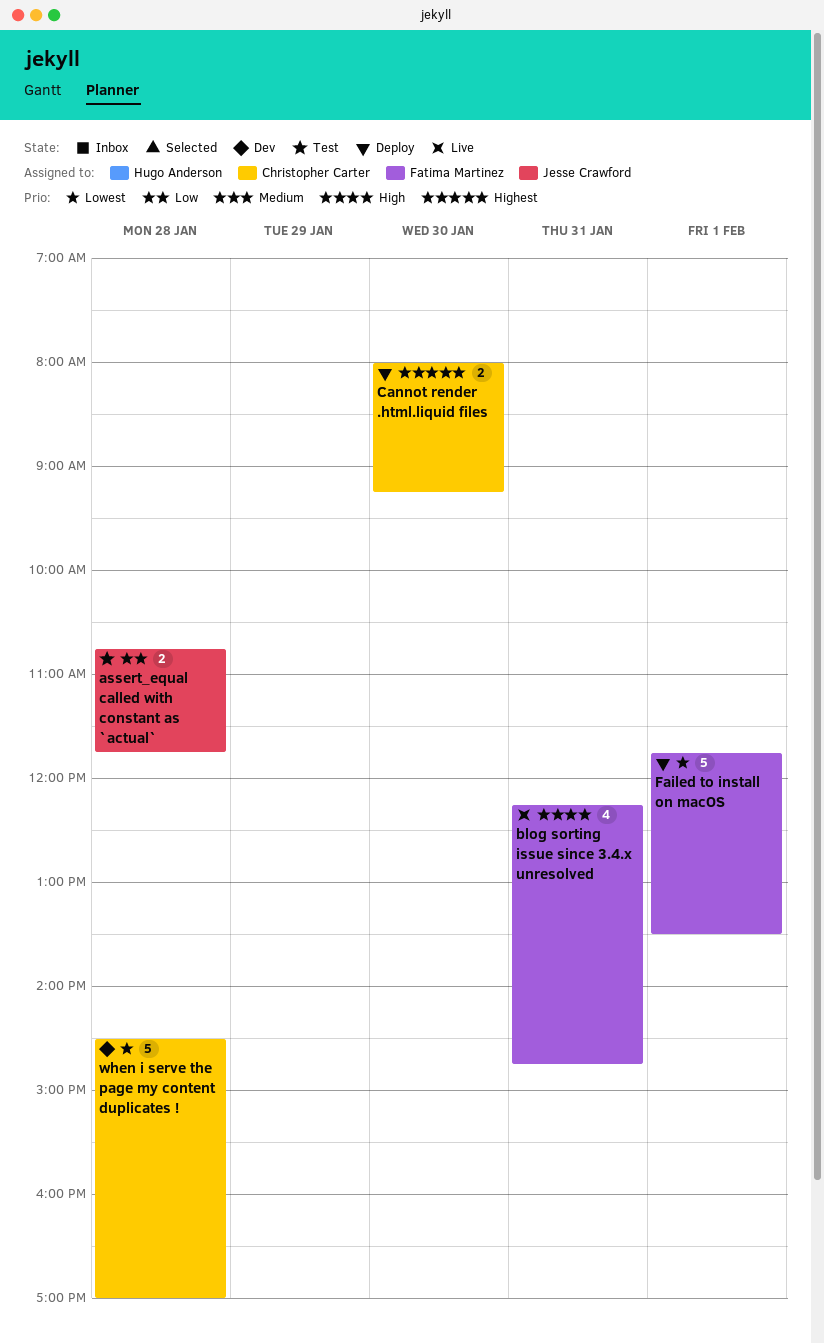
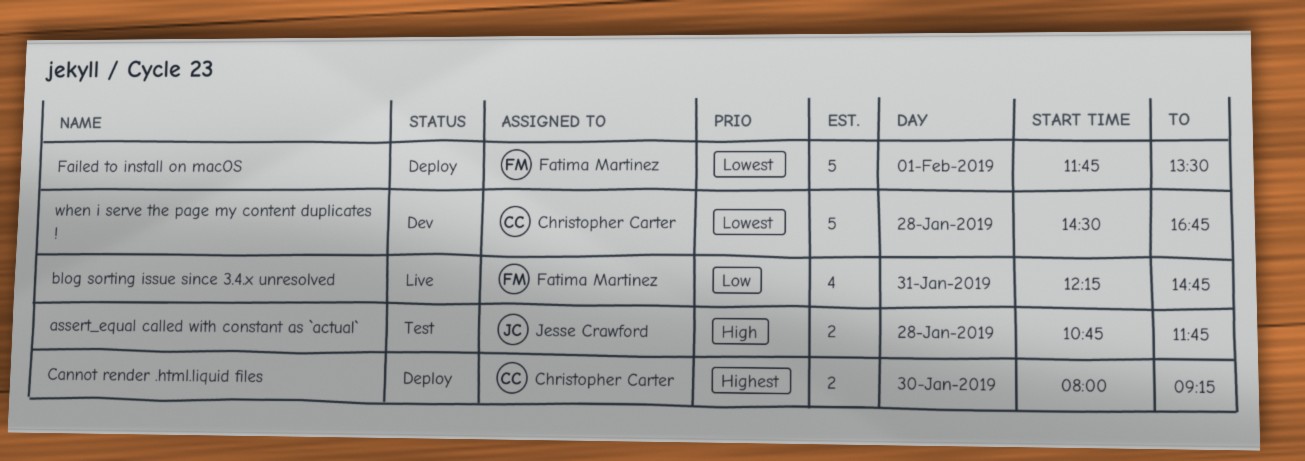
assert_equal called with constant as `actual`, priority: Low -> High
blog sorting issue since 3.4.x unresolved, priority: High -> Low
when i serve the page my content duplicates !, ends: 17:00 -> 16:45

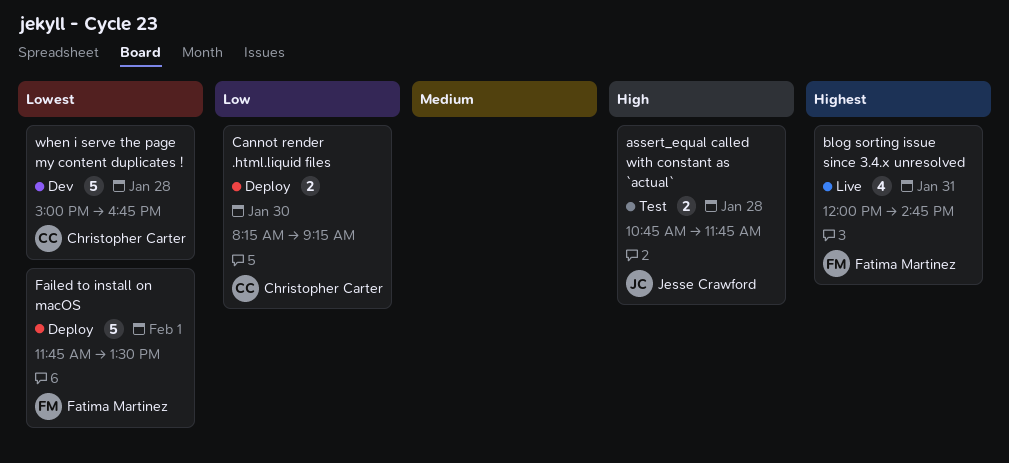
blog sorting issue since 3.4.x unresolved, priority: Low -> Highest
blog sorting issue since 3.4.x unresolved, begins: 12:15 -> 12:00
Cannot render .html.liquid files, priority: Highest -> Low
Cannot render .html.liquid files, begins: 08:00 -> 08:15
when i serve the page my content duplicates !, begins: 14:30 -> 15:00

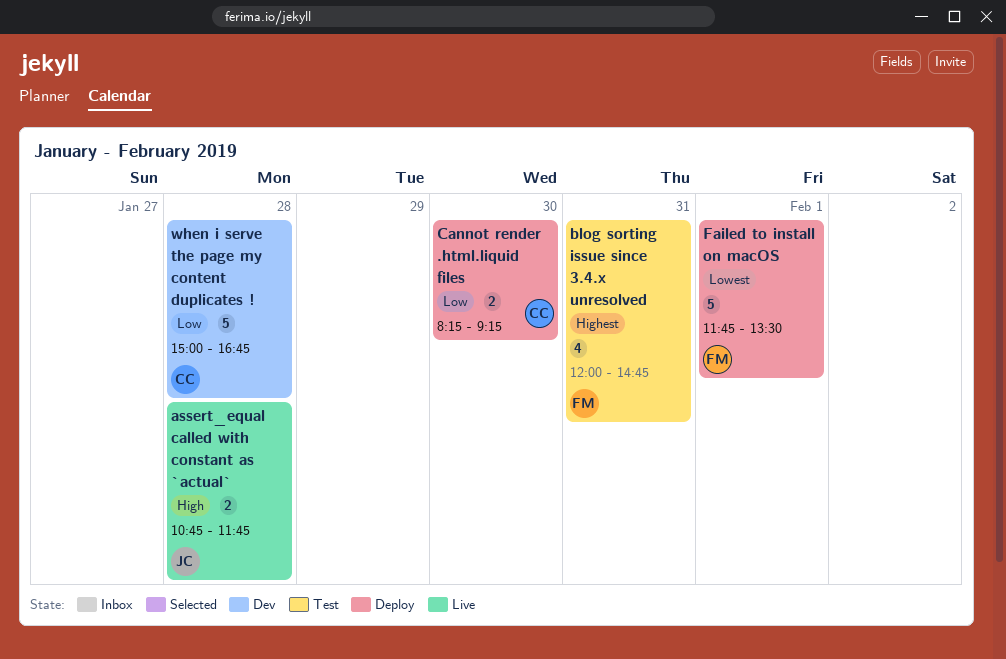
assert_equal called with constant as `actual`, status: Test -> Live
blog sorting issue since 3.4.x unresolved, status: Live -> Test
when i serve the page my content duplicates !, priority: Lowest -> Low

